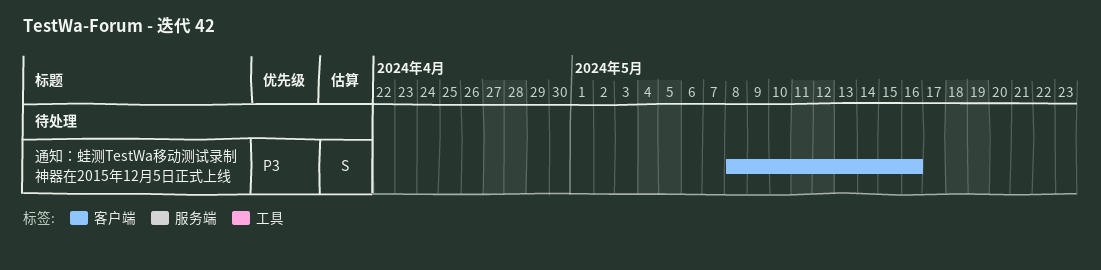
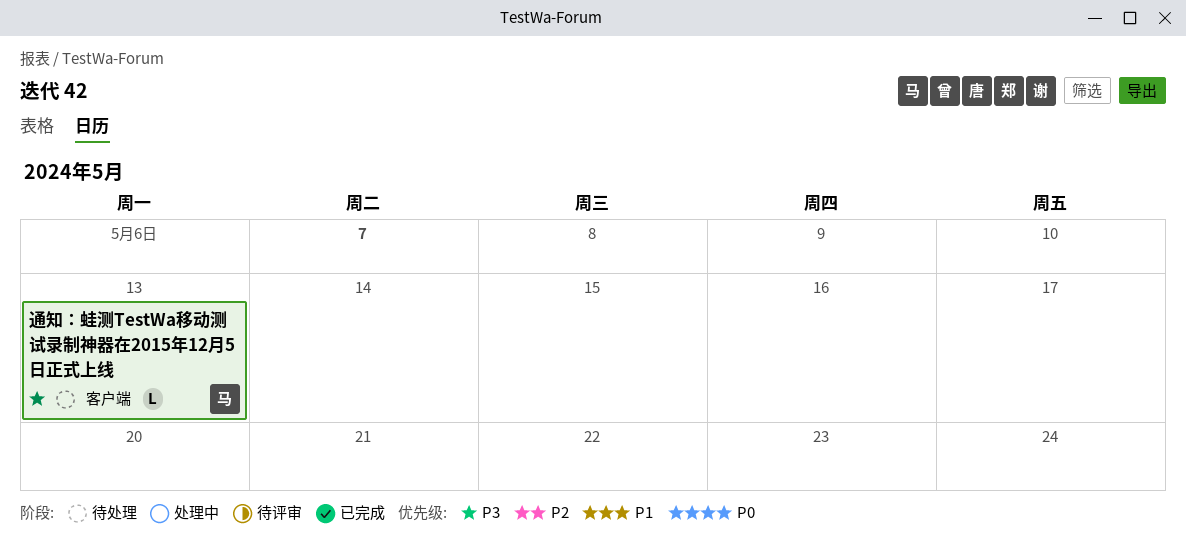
通知：蛙测TestWa移动测试录制神器在2015年12月5日正式上线, estimate: S -> L
通知：蛙测TestWa移动测试录制神器在2015年12月5日正式上线, due: May 16 -> May 13

